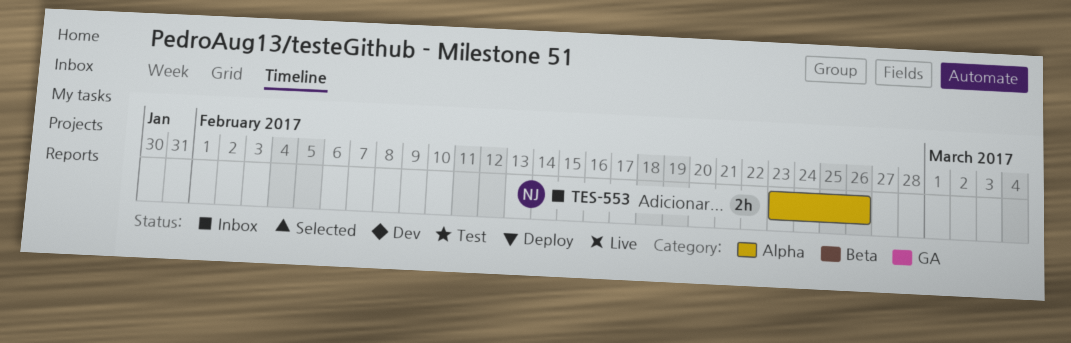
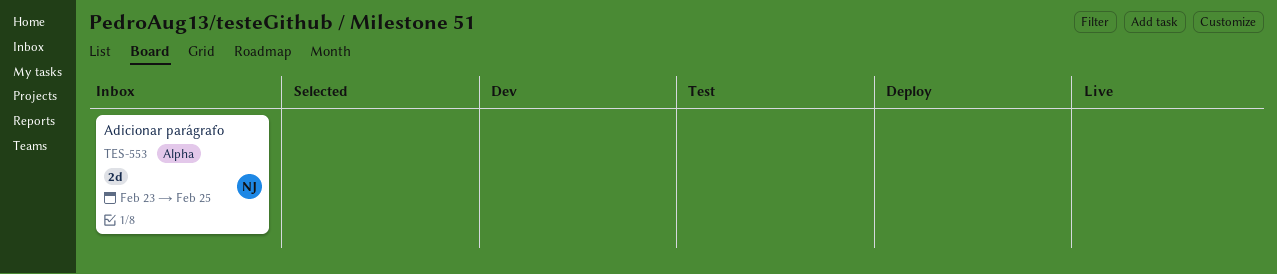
TES-553, estimate: 2h -> 2d
TES-553, due: Feb 26 -> Feb 25

